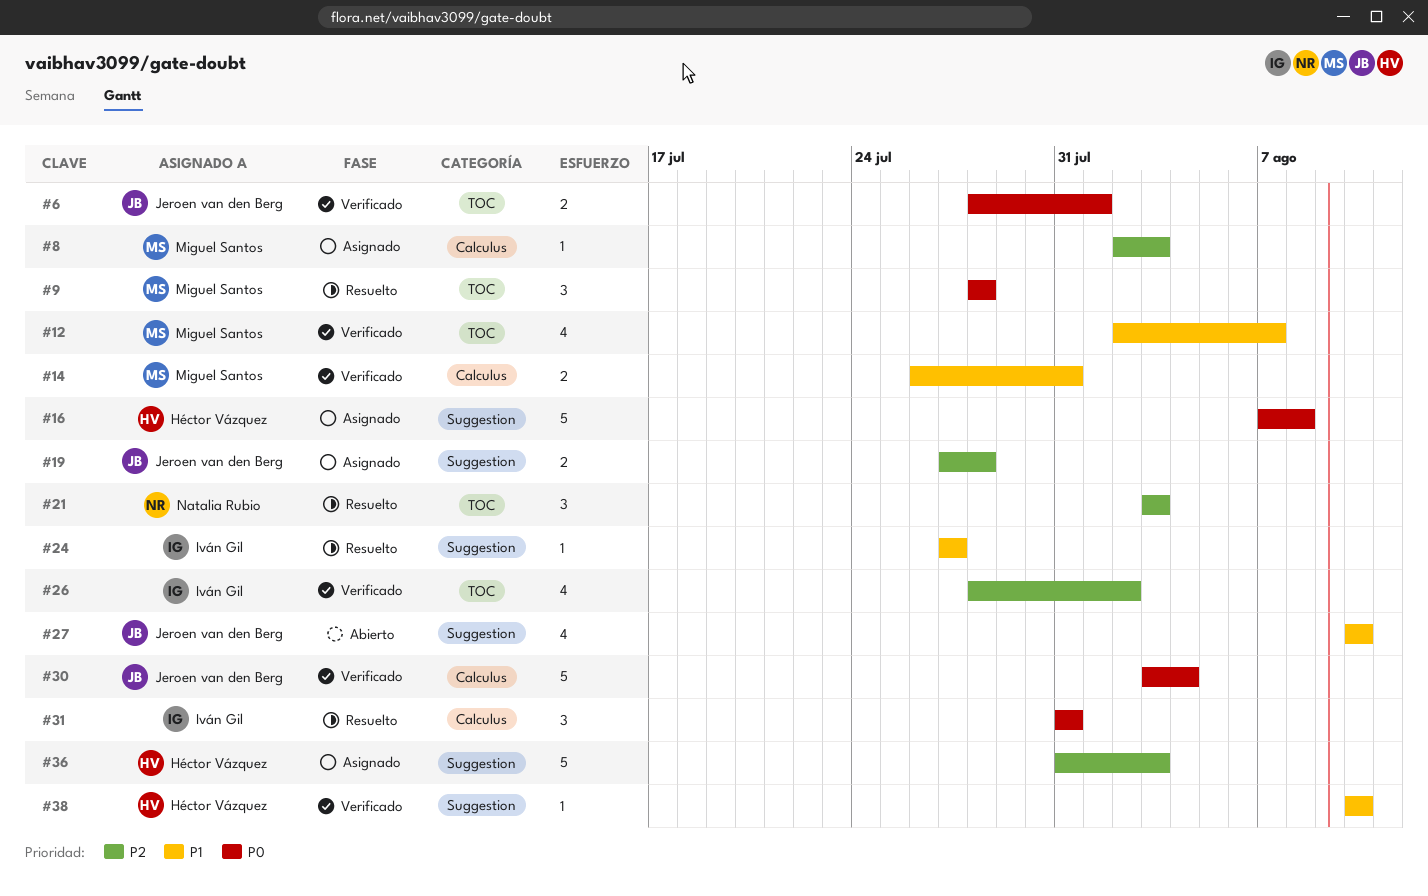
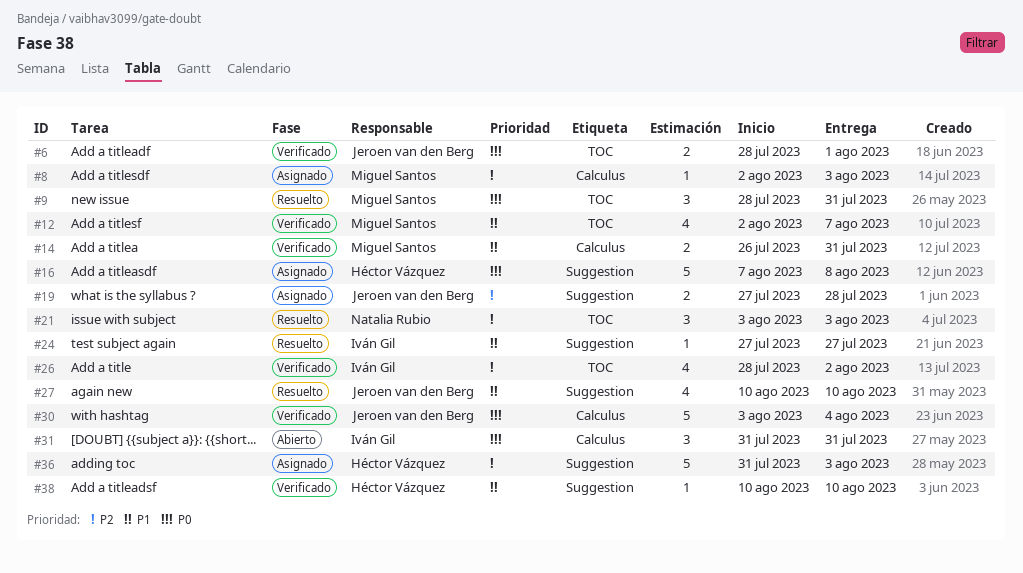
#9, due: Jul 28 -> Jul 31
#27, status: Abierto -> Resuelto
#31, status: Resuelto -> Abierto

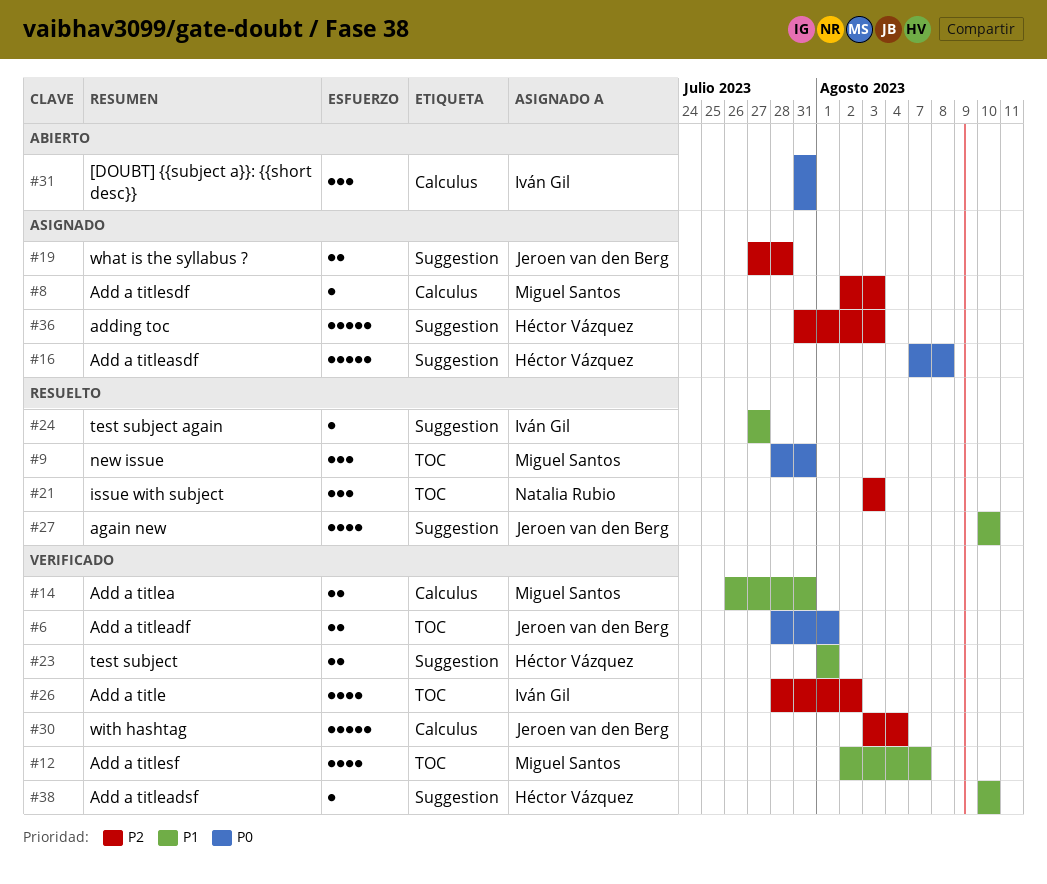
#23: none -> present
#30, priority: P0 -> P2

